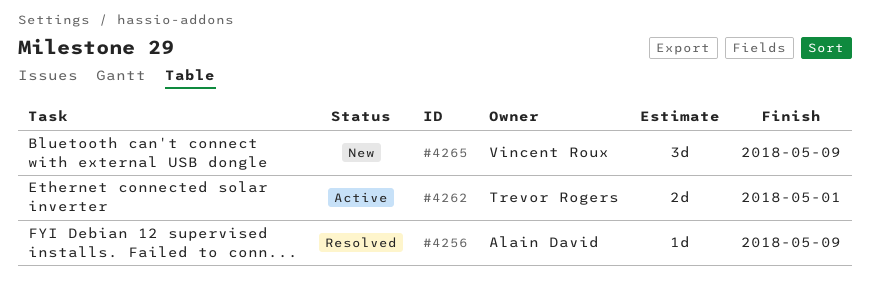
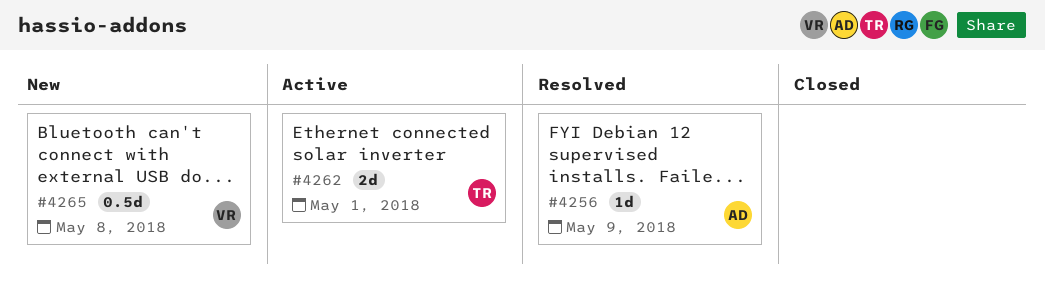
#4265, estimate: 3d -> 0.5d
#4265, due: May 9 -> May 8

